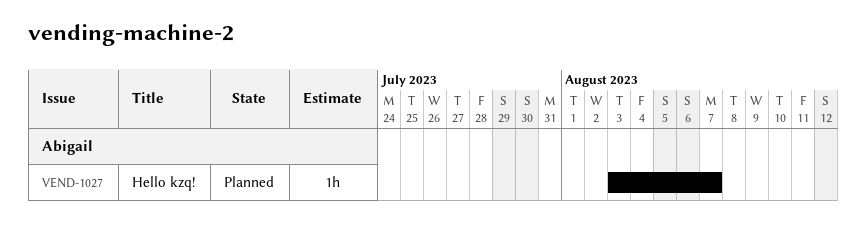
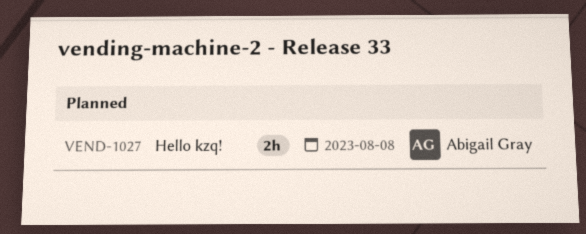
VEND-1027, estimate: 1h -> 2h
VEND-1027, due: Aug 7 -> Aug 8

